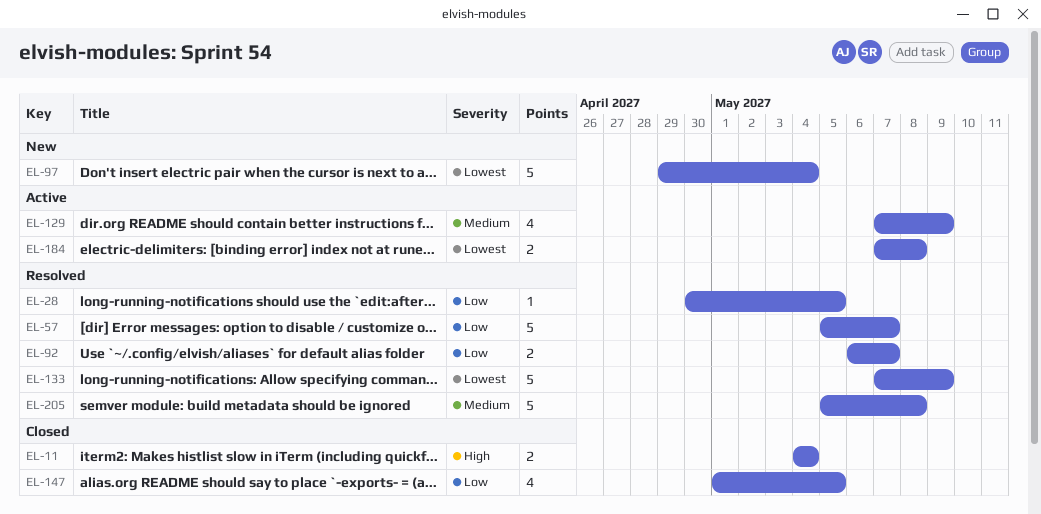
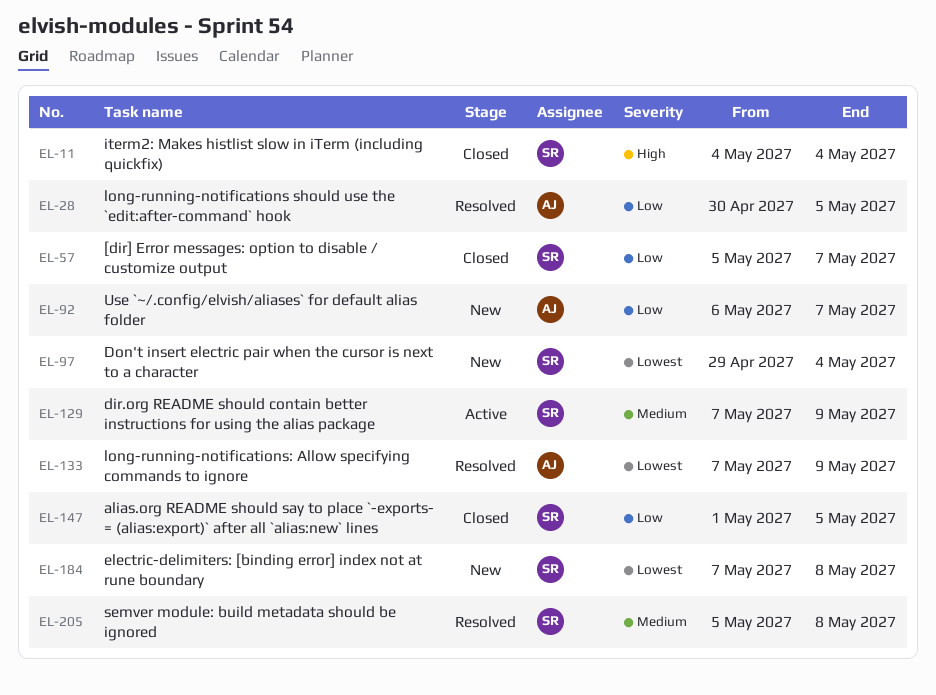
EL-57, status: Resolved -> Closed
EL-92, status: Resolved -> New
EL-184, status: Active -> New

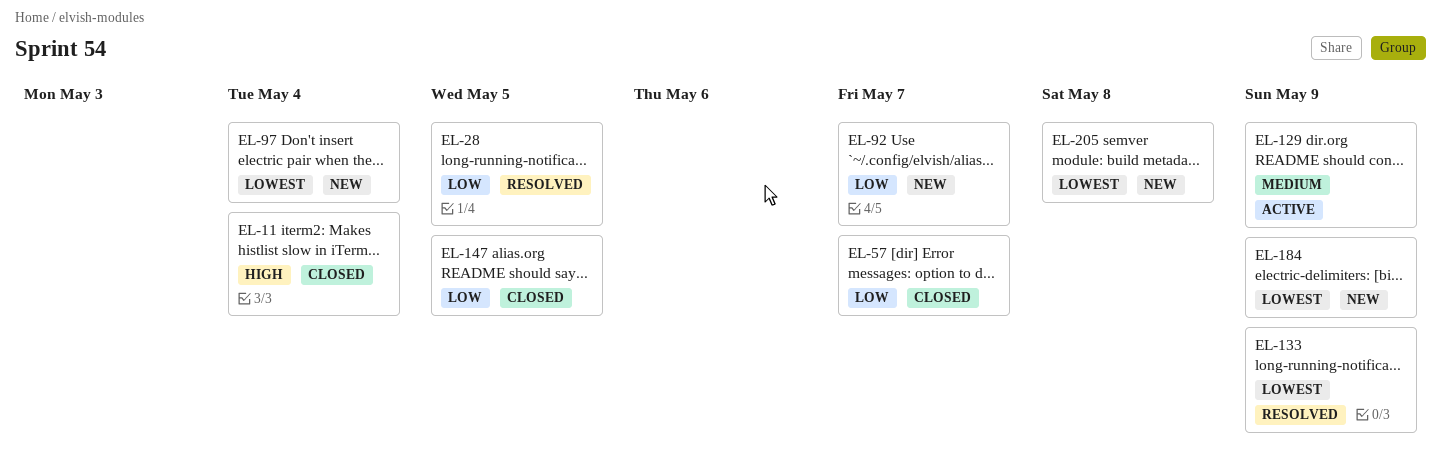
EL-184, due: May 8 -> May 9
EL-205, status: Resolved -> New
EL-205, priority: Medium -> Lowest

